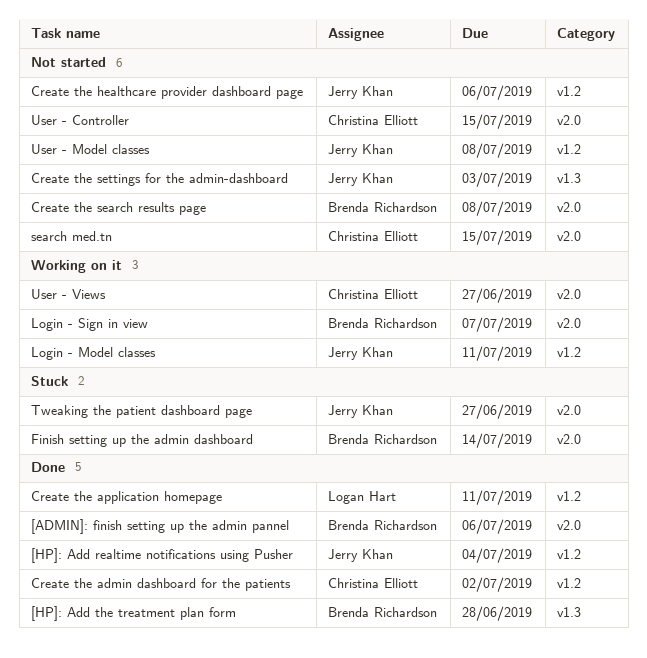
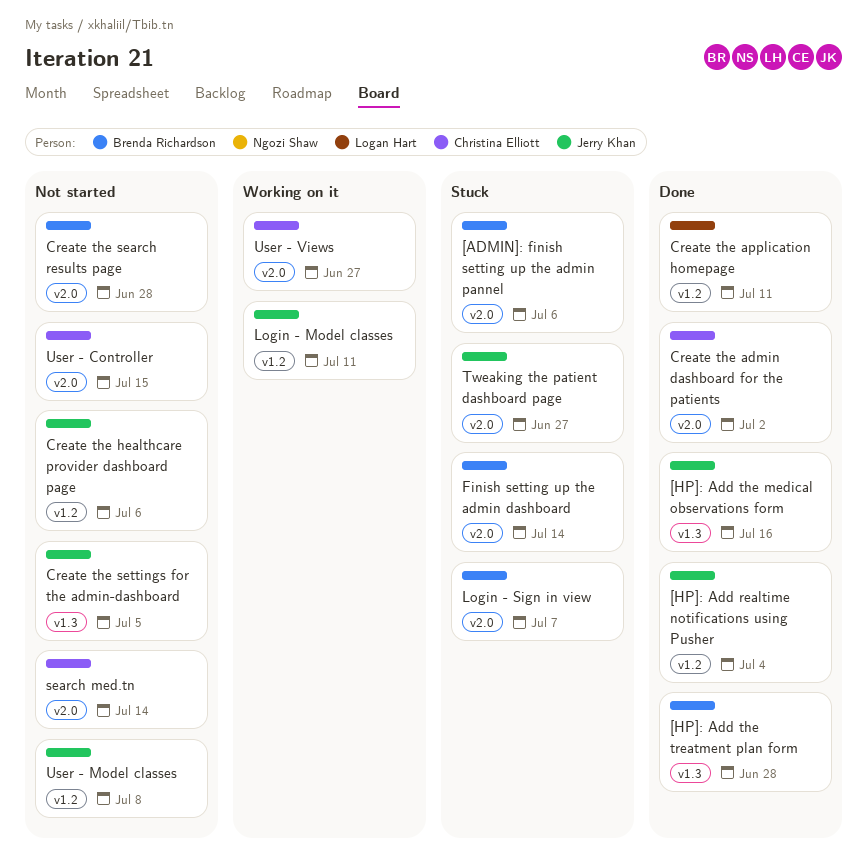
[ADMIN]: finish setting up the admin pannel, status: Done -> Stuck
[HP]: Add the medical observations form: none -> present
Create the admin dashboard for the patients, label: v1.2 -> v2.0
Create the search results page, due: Jul 8 -> Jun 28
Create the settings for the admin-dashboard, due: Jul 3 -> Jul 5
Login - Sign in view, status: Working on it -> Stuck
search med.tn, due: Jul 15 -> Jul 14

